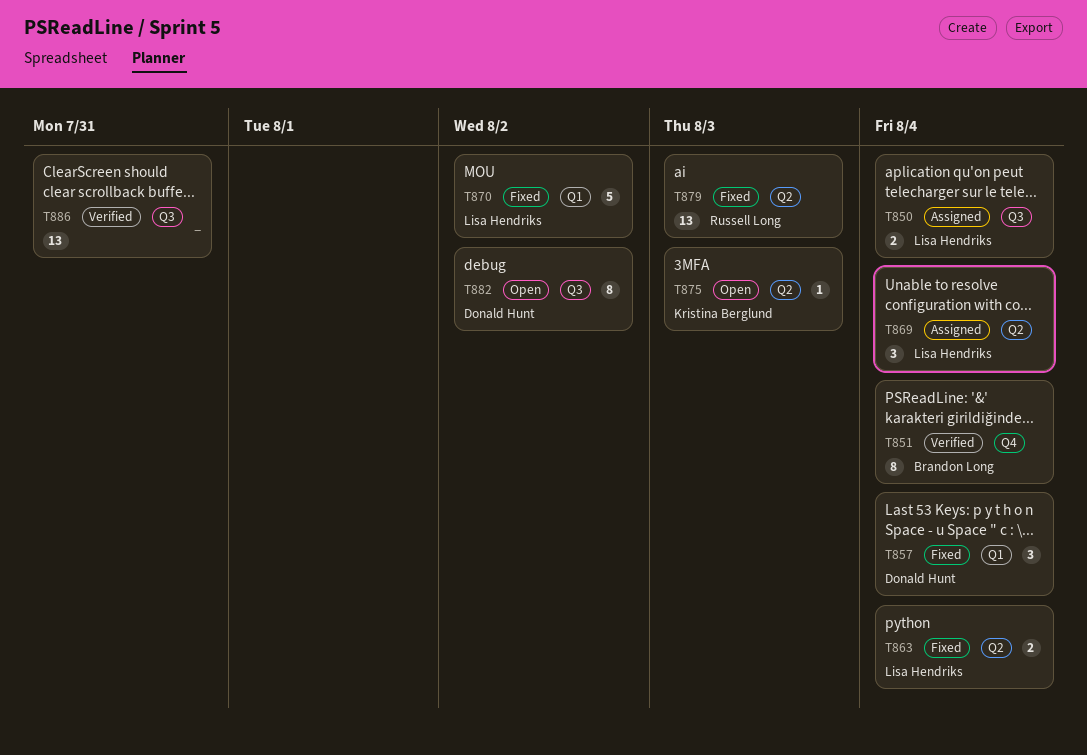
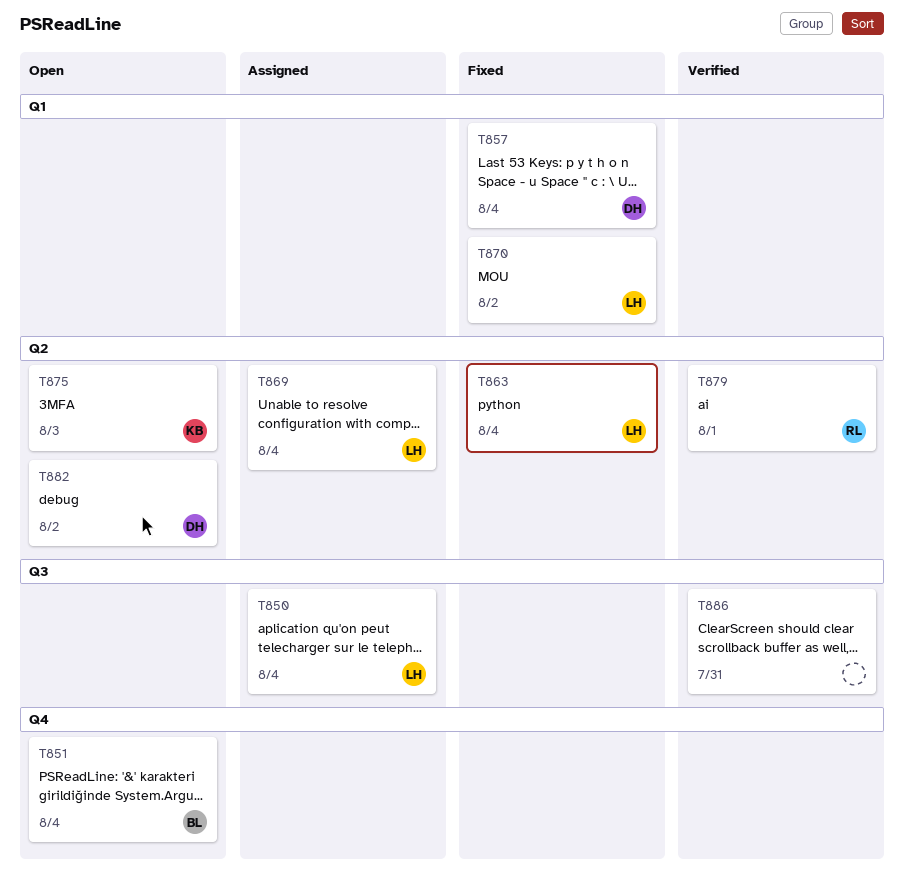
T851, status: Verified -> Open
T879, status: Fixed -> Verified
T879, due: Aug 3 -> Aug 1
T882, label: Q3 -> Q2

